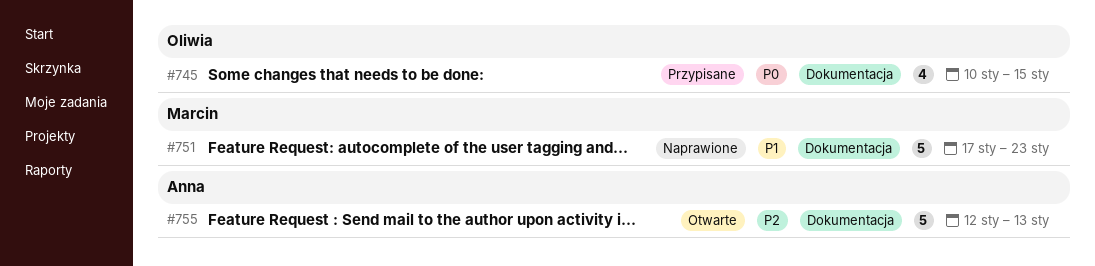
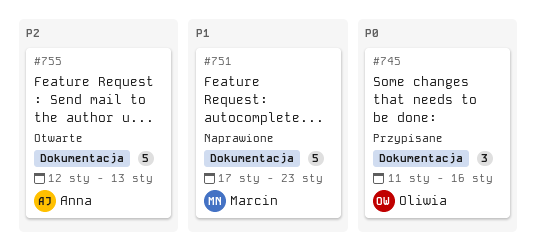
#745, estimate: 4 -> 3
#745, start: Jan 10 -> Jan 11
#745, due: Jan 15 -> Jan 16

